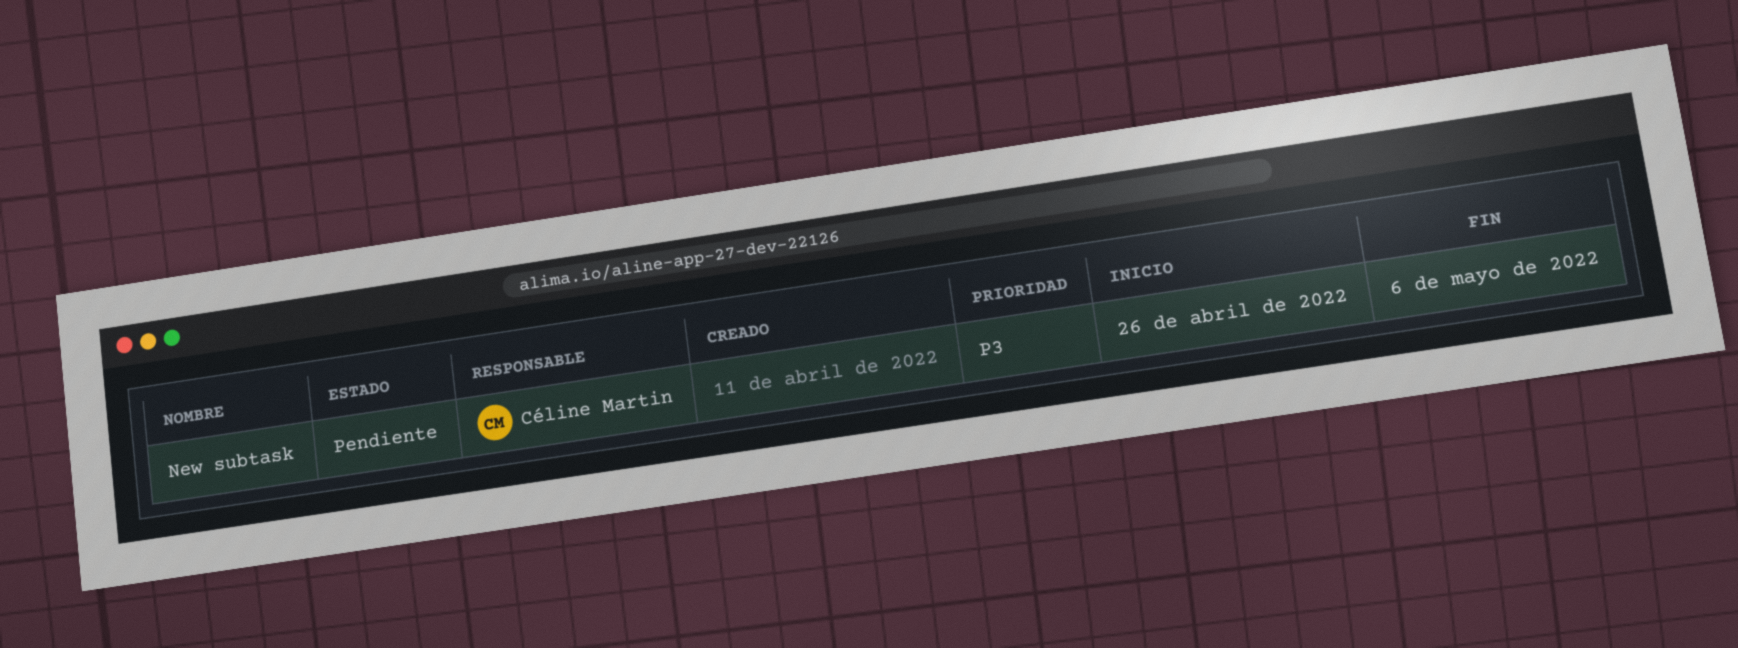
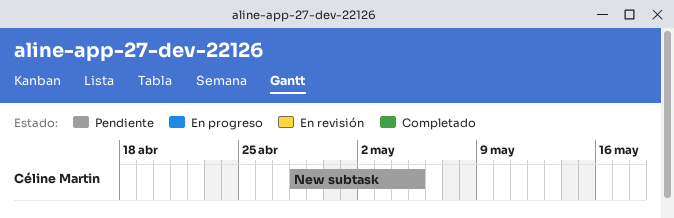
New subtask, start: Apr 26 -> Apr 28
New subtask, due: May 6 -> May 5

